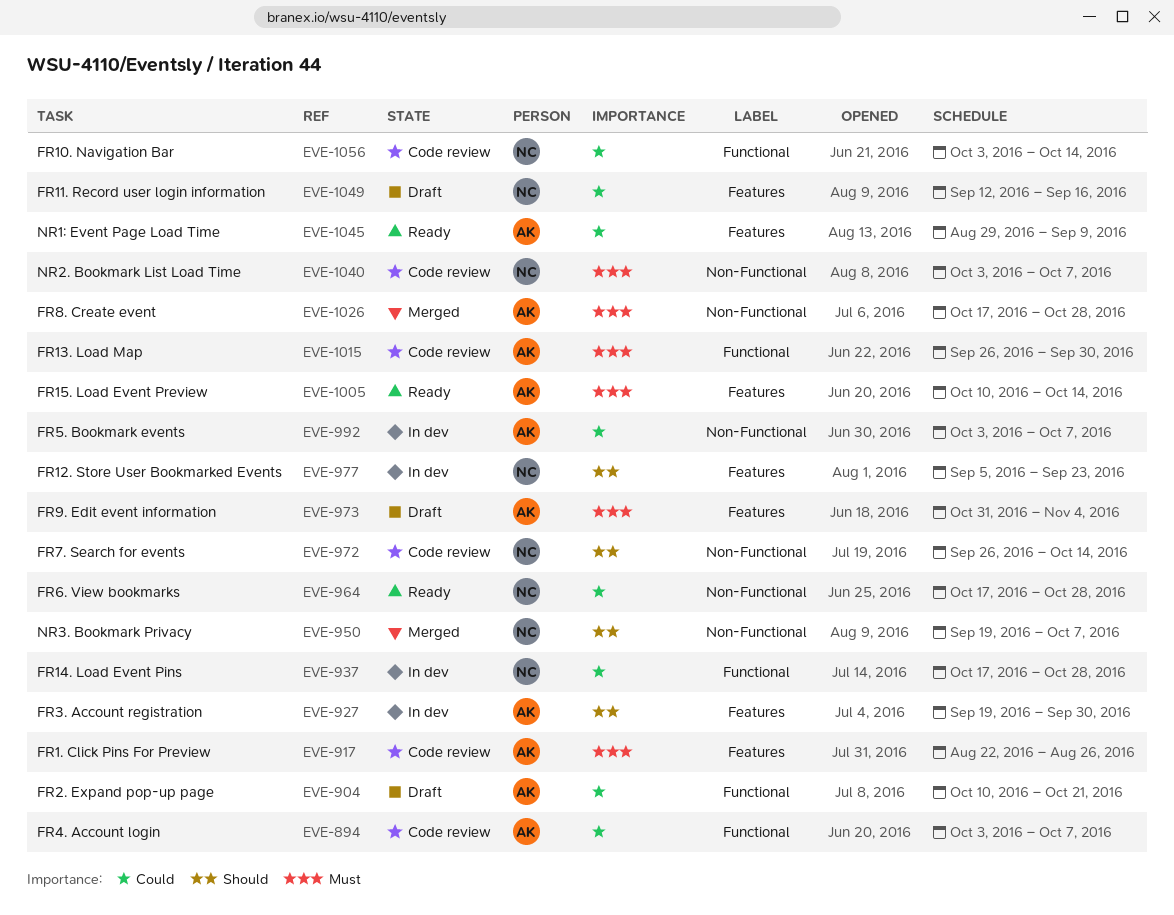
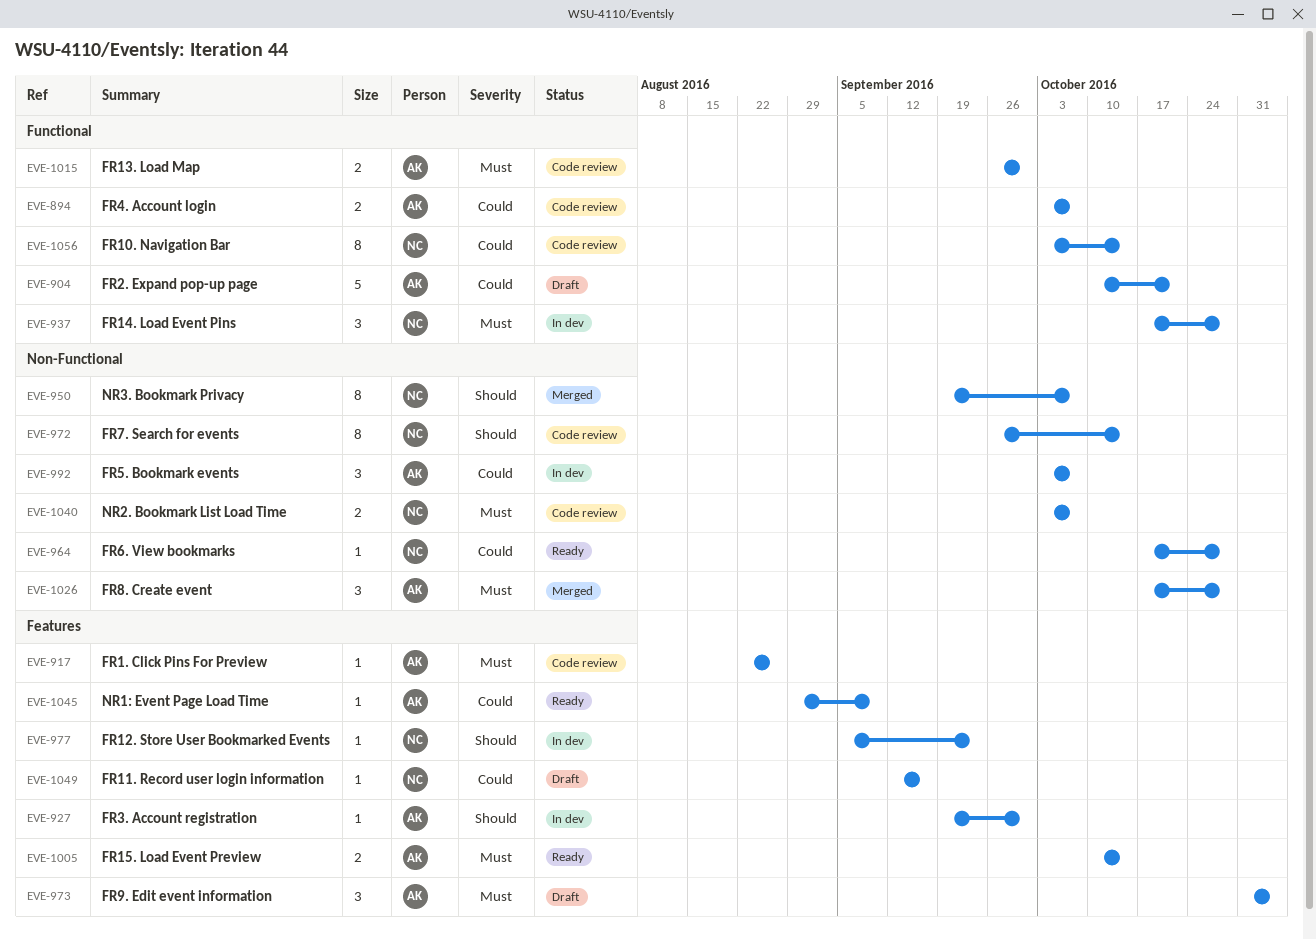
EVE-937, priority: Could -> Must

